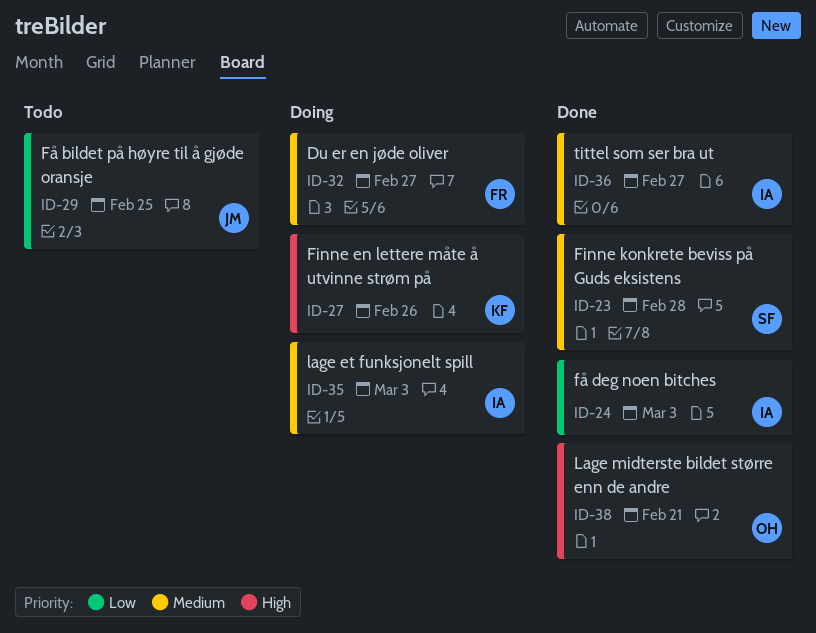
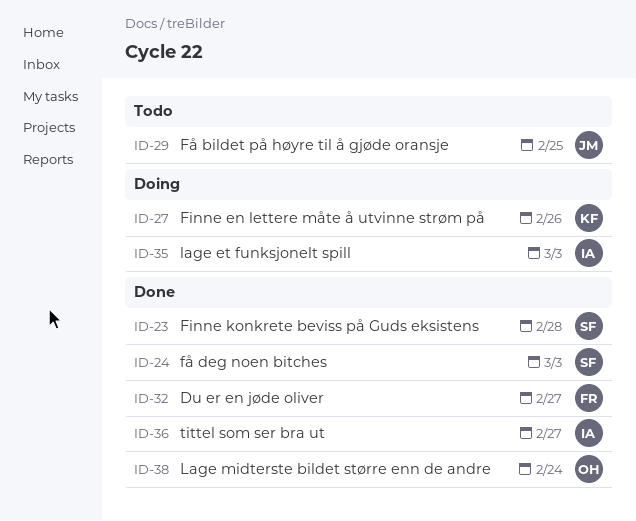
ID-24, owner: IA -> SF
ID-32, status: Doing -> Done
ID-38, due: Feb 21 -> Feb 24

